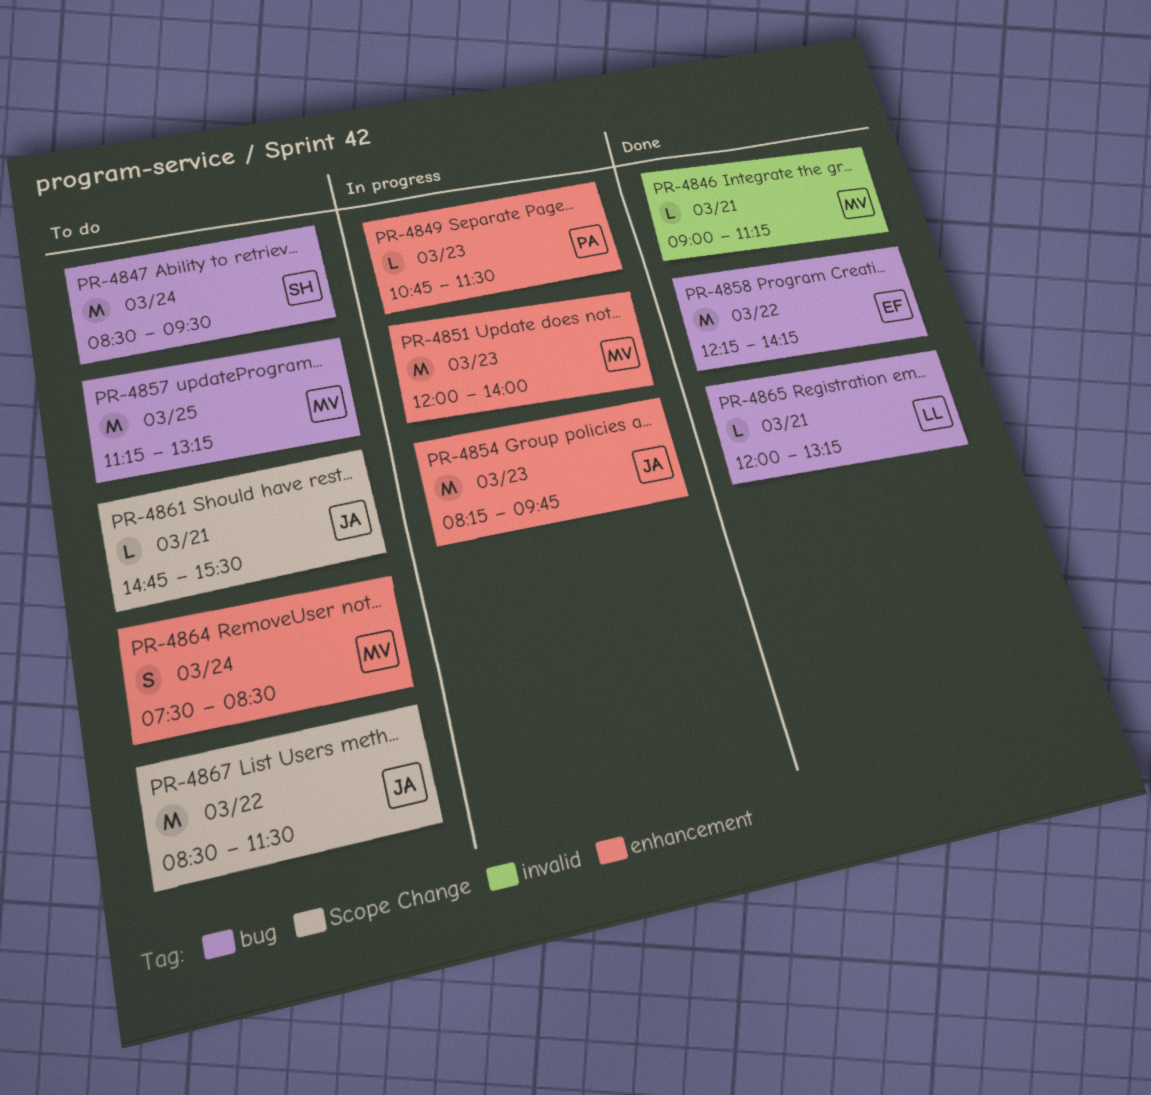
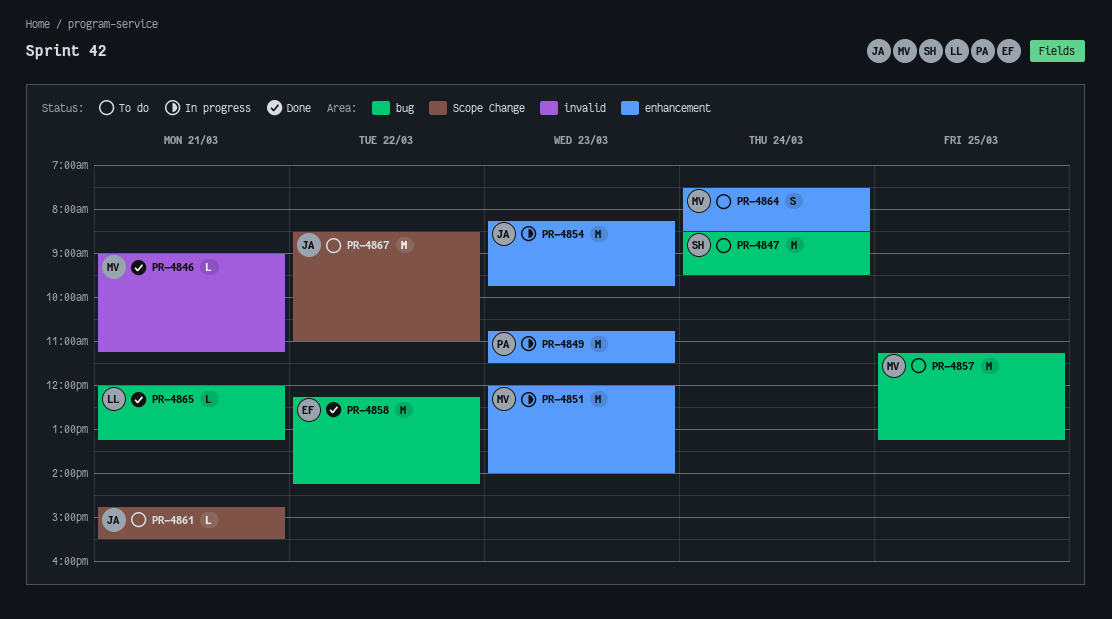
PR-4849, estimate: L -> M
PR-4867, ends: 11:30 -> 11:00

